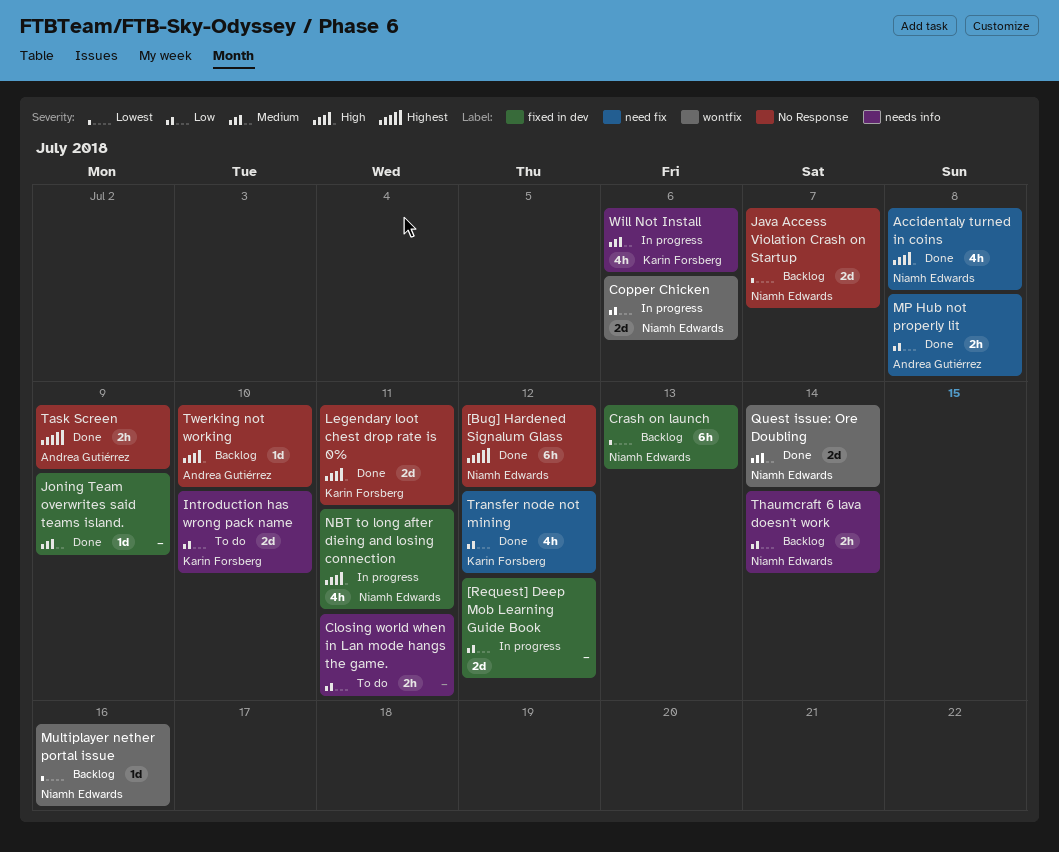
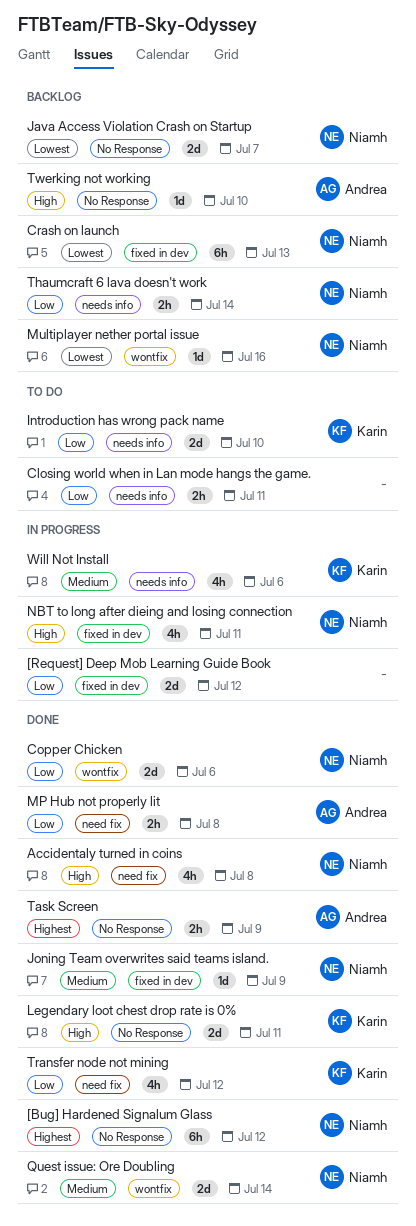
Copper Chicken, status: In progress -> Done
Joning Team overwrites said teams island., owner: none -> Niamh Edwards

